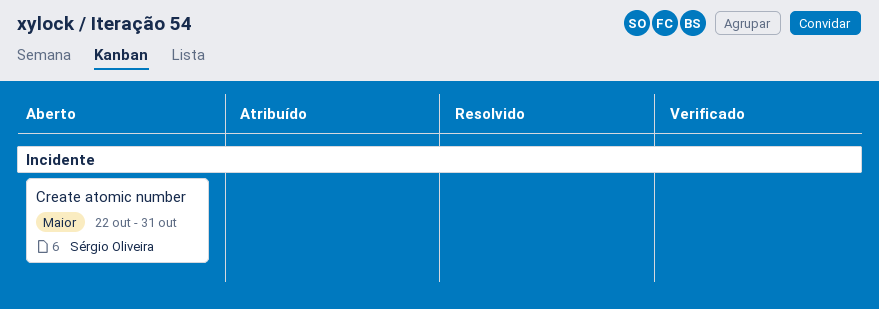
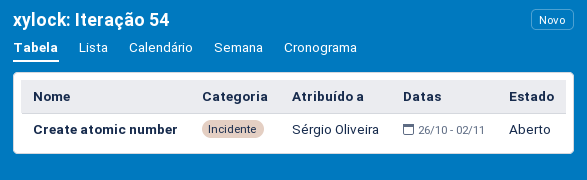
Create atomic number, start: Oct 22 -> Oct 26
Create atomic number, due: Oct 31 -> Nov 2

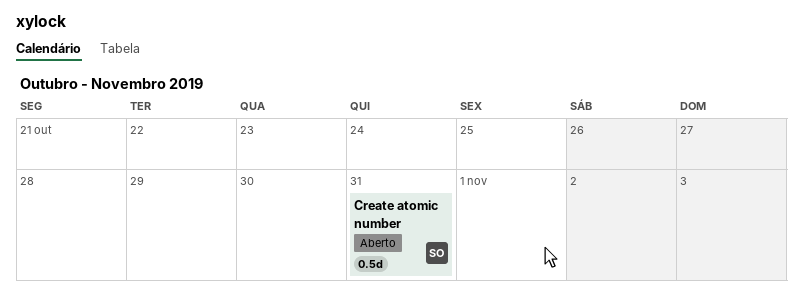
Create atomic number, due: Nov 2 -> Oct 31

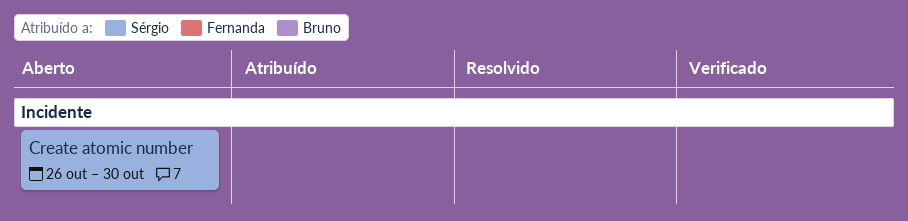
Create atomic number, due: Oct 31 -> Oct 30

